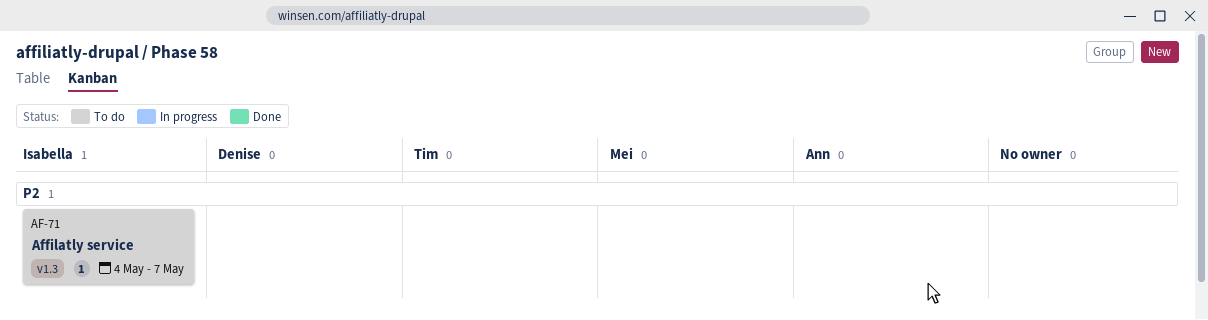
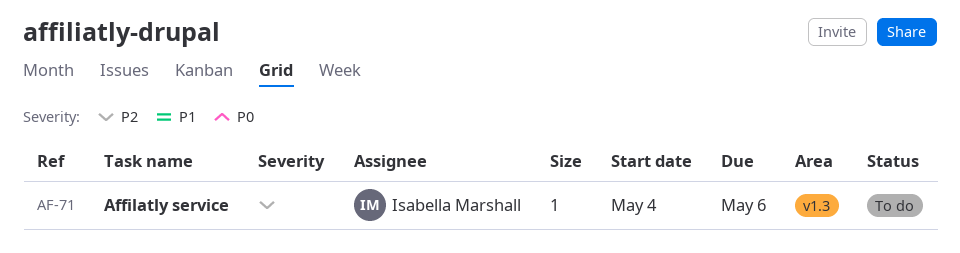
AF-71, due: May 7 -> May 6

